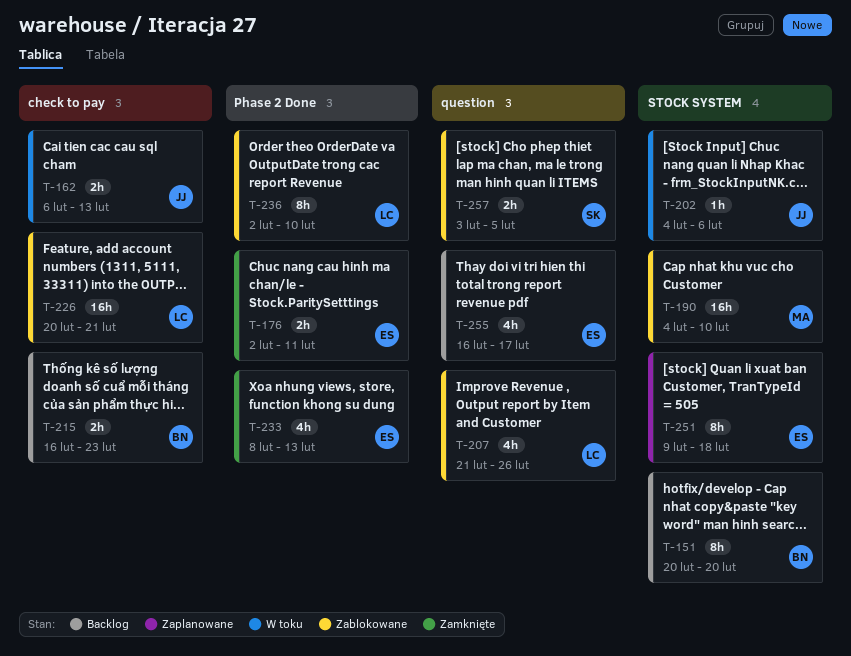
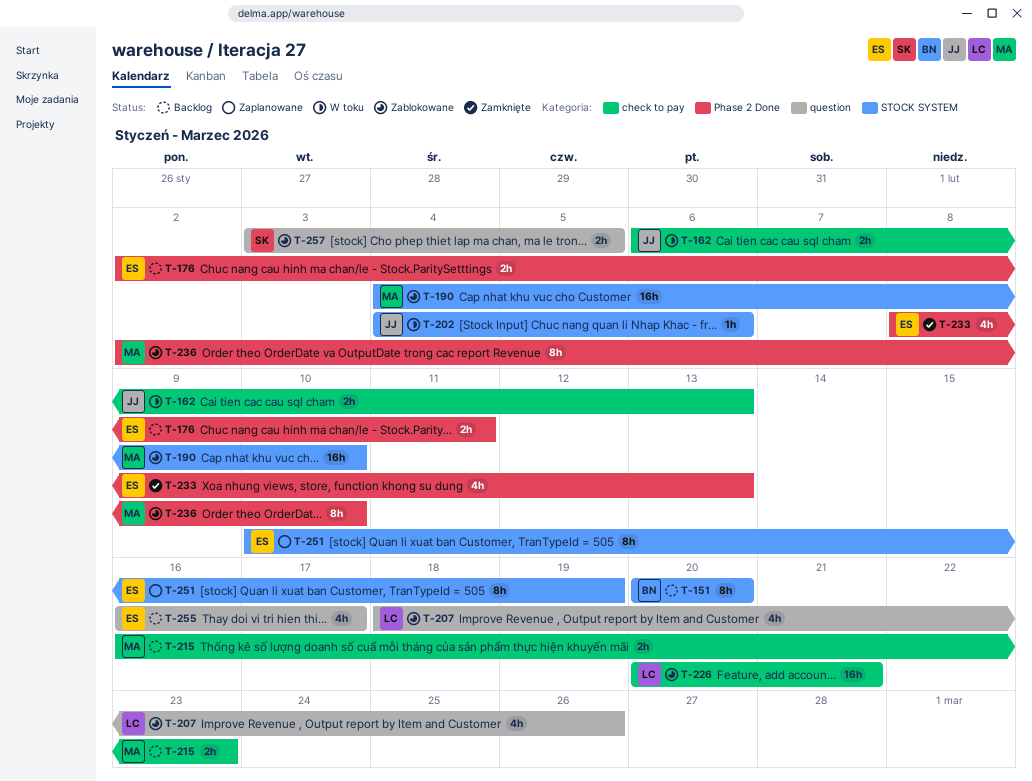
T-176, status: Zamknięte -> Backlog
T-207, start: Feb 21 -> Feb 18
T-215, owner: BN -> MA
T-236, owner: LC -> MA
T-251, start: Feb 9 -> Feb 10
T-251, due: Feb 18 -> Feb 19

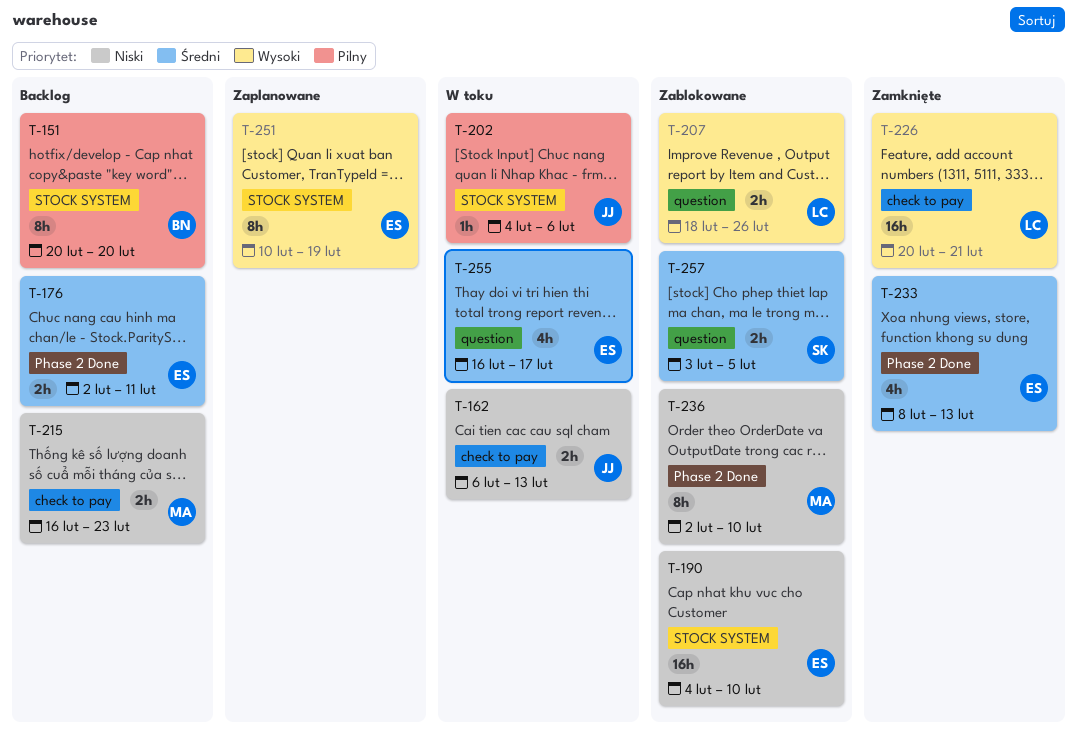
T-190, owner: MA -> ES
T-207, estimate: 4h -> 2h
T-226, status: Zablokowane -> Zamknięte
T-255, status: Backlog -> W toku

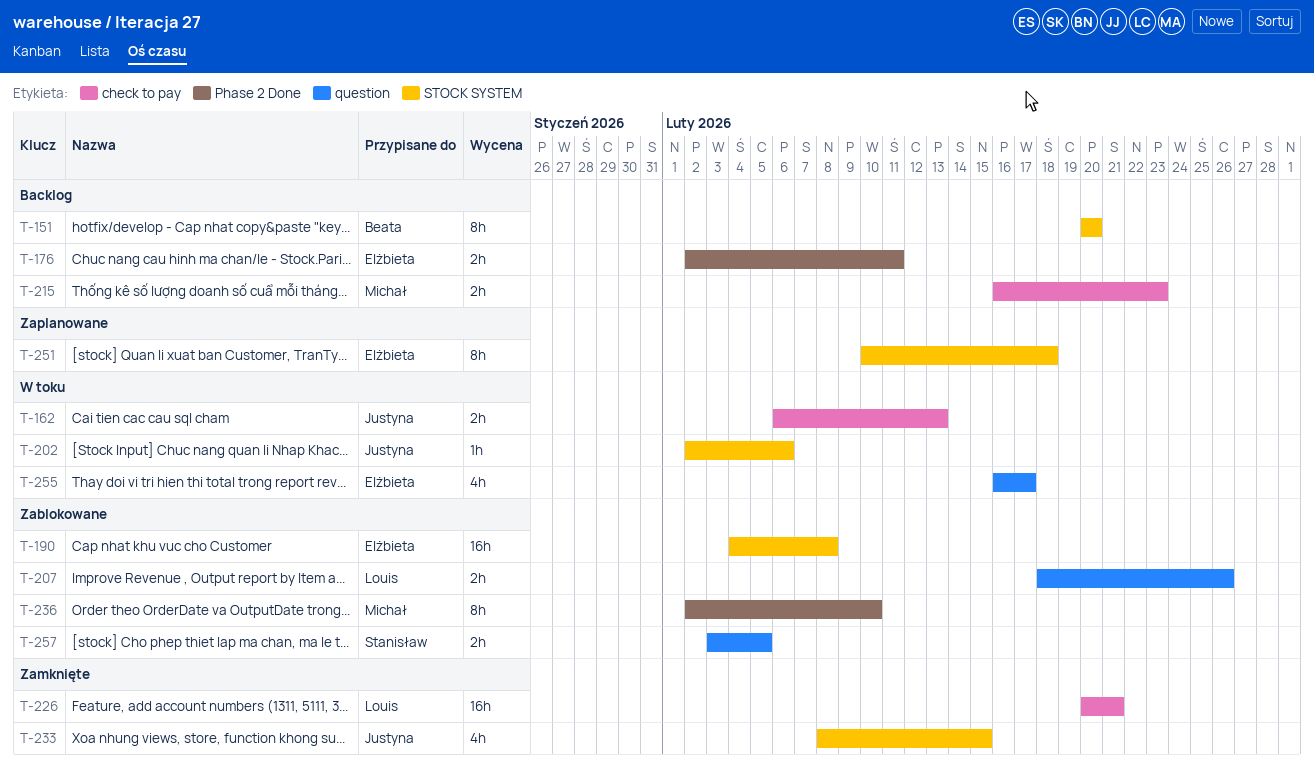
T-190, due: Feb 10 -> Feb 8
T-202, start: Feb 4 -> Feb 2
T-233, owner: Elżbieta -> Justyna
T-233, label: Phase 2 Done -> STOCK SYSTEM
T-233, due: Feb 13 -> Feb 15
T-251, due: Feb 19 -> Feb 18

